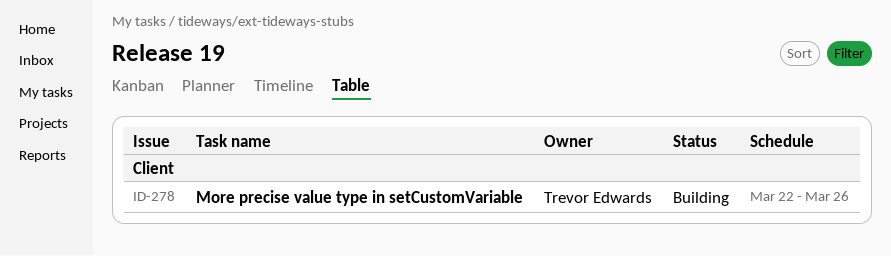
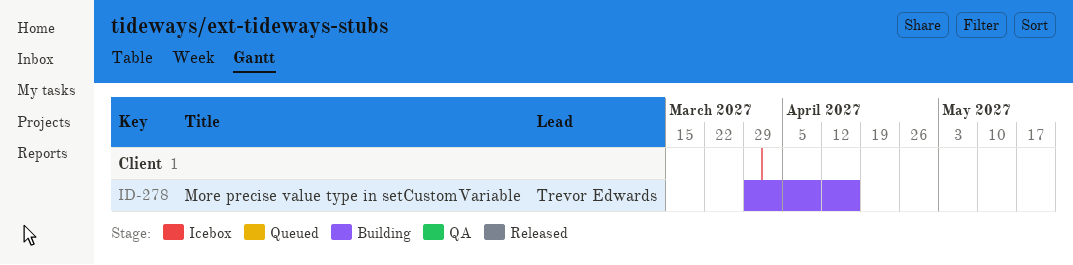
ID-278, start: Mar 22 -> Mar 29
ID-278, due: Mar 26 -> Apr 16

